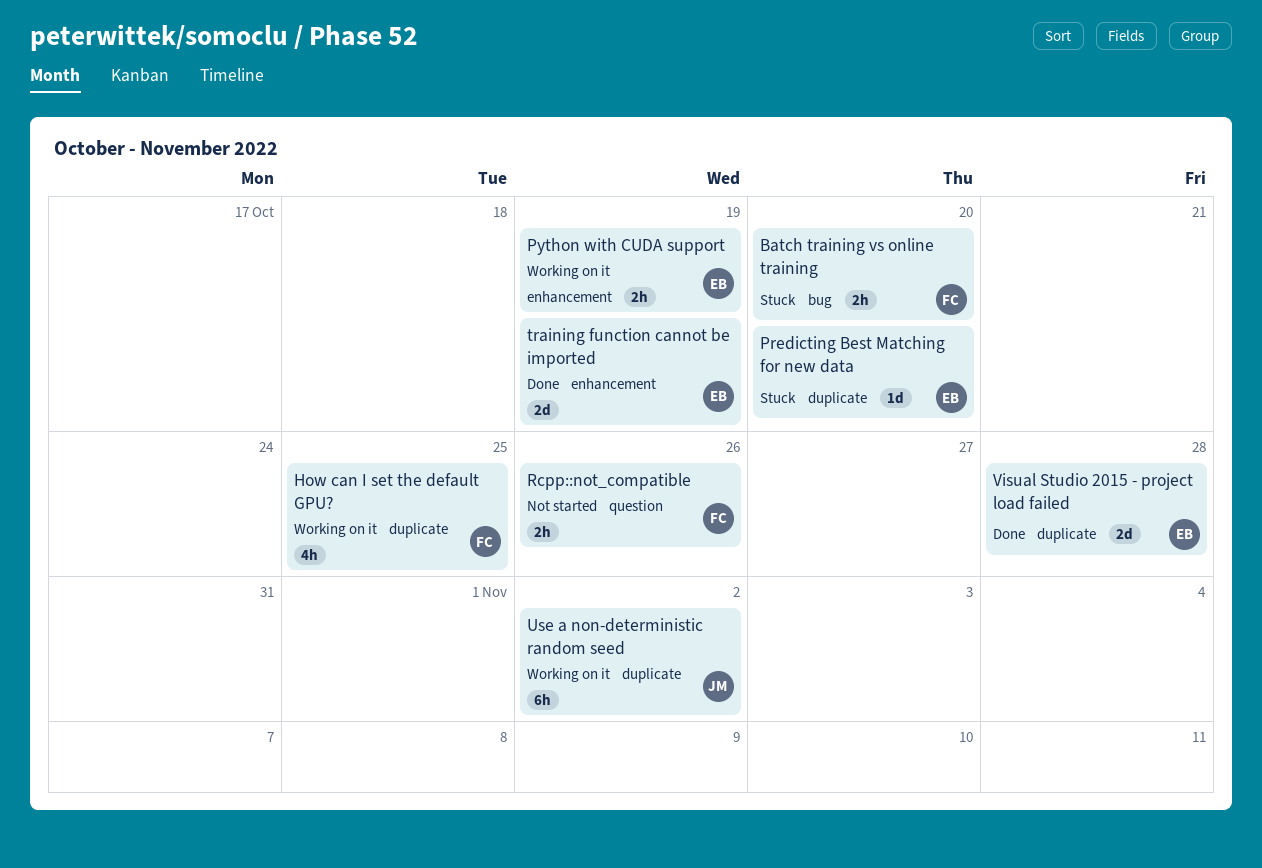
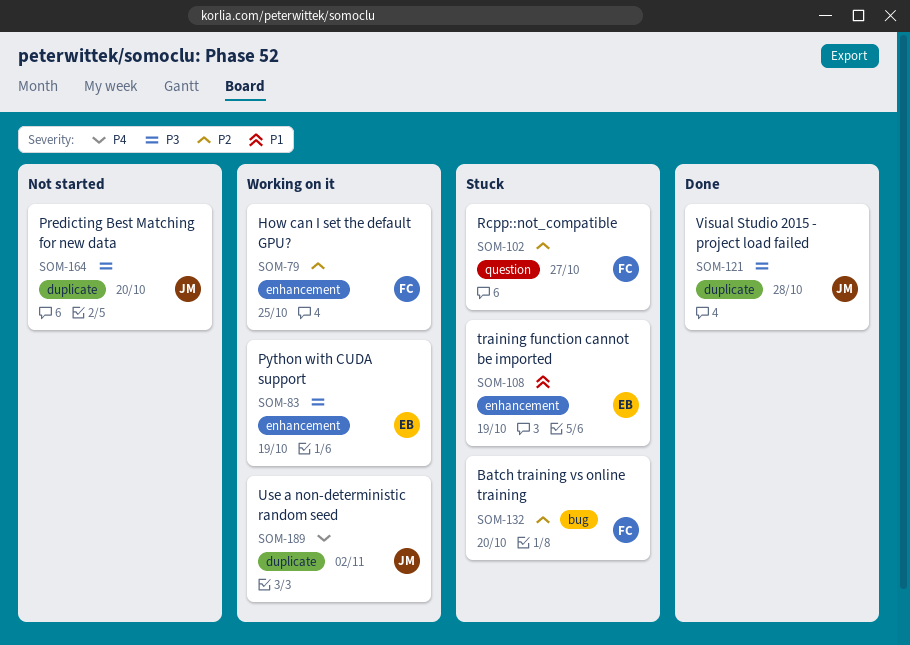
How can I set the default GPU?, label: duplicate -> enhancement
Predicting Best Matching for new data, status: Stuck -> Not started
Predicting Best Matching for new data, owner: EB -> JM
Rcpp::not_compatible, status: Not started -> Stuck
Rcpp::not_compatible, due: Oct 26 -> Oct 27
training function cannot be imported, status: Done -> Stuck
Visual Studio 2015 - project load failed, owner: EB -> JM

